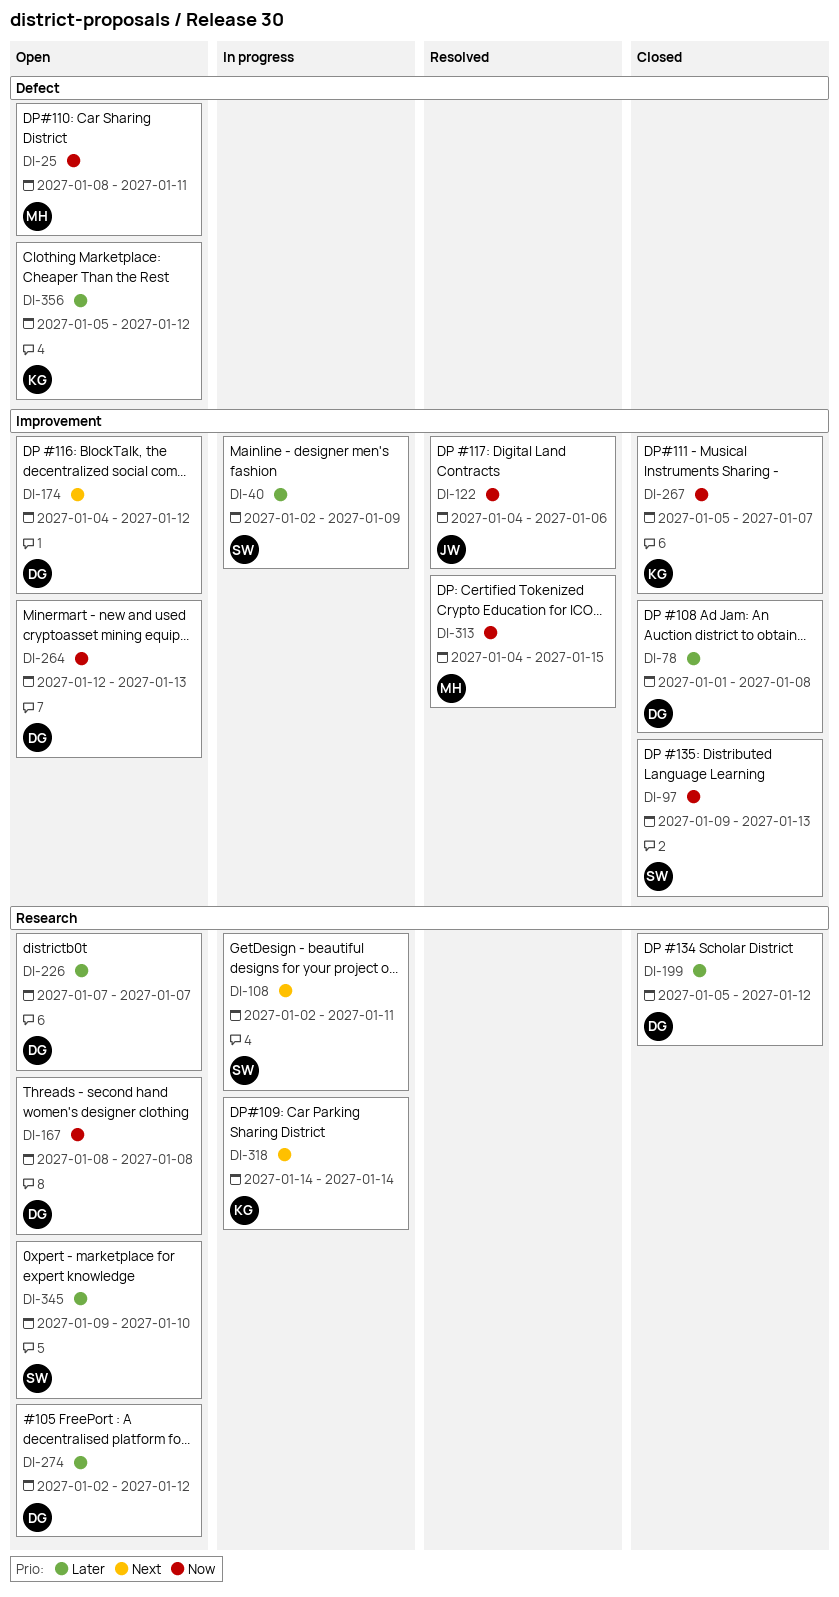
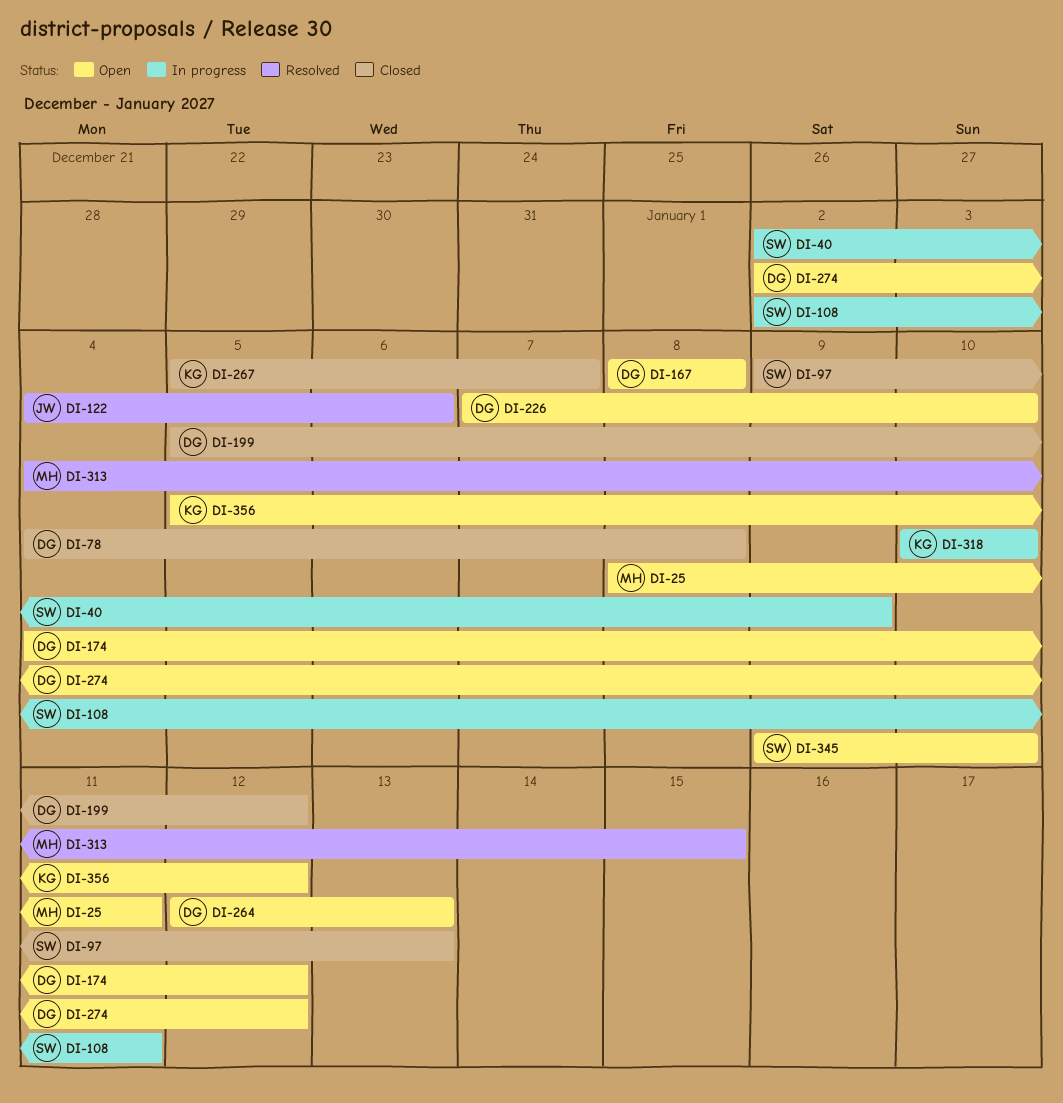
DI-78, start: Jan 1 -> Jan 4
DI-226, due: Jan 7 -> Jan 10
DI-318, start: Jan 14 -> Jan 10
DI-318, due: Jan 14 -> Jan 10

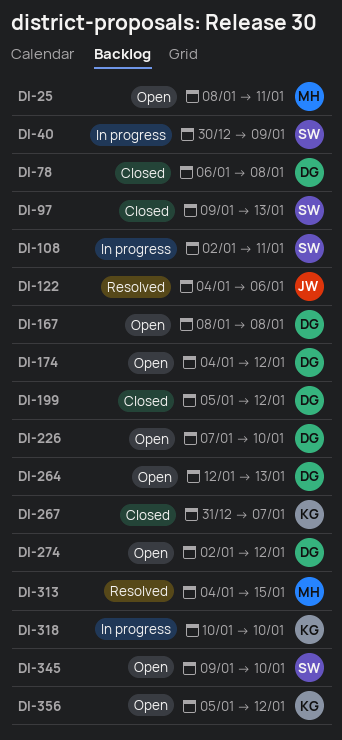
DI-40, start: Jan 2 -> Dec 30
DI-78, start: Jan 4 -> Jan 6
DI-267, start: Jan 5 -> Dec 31

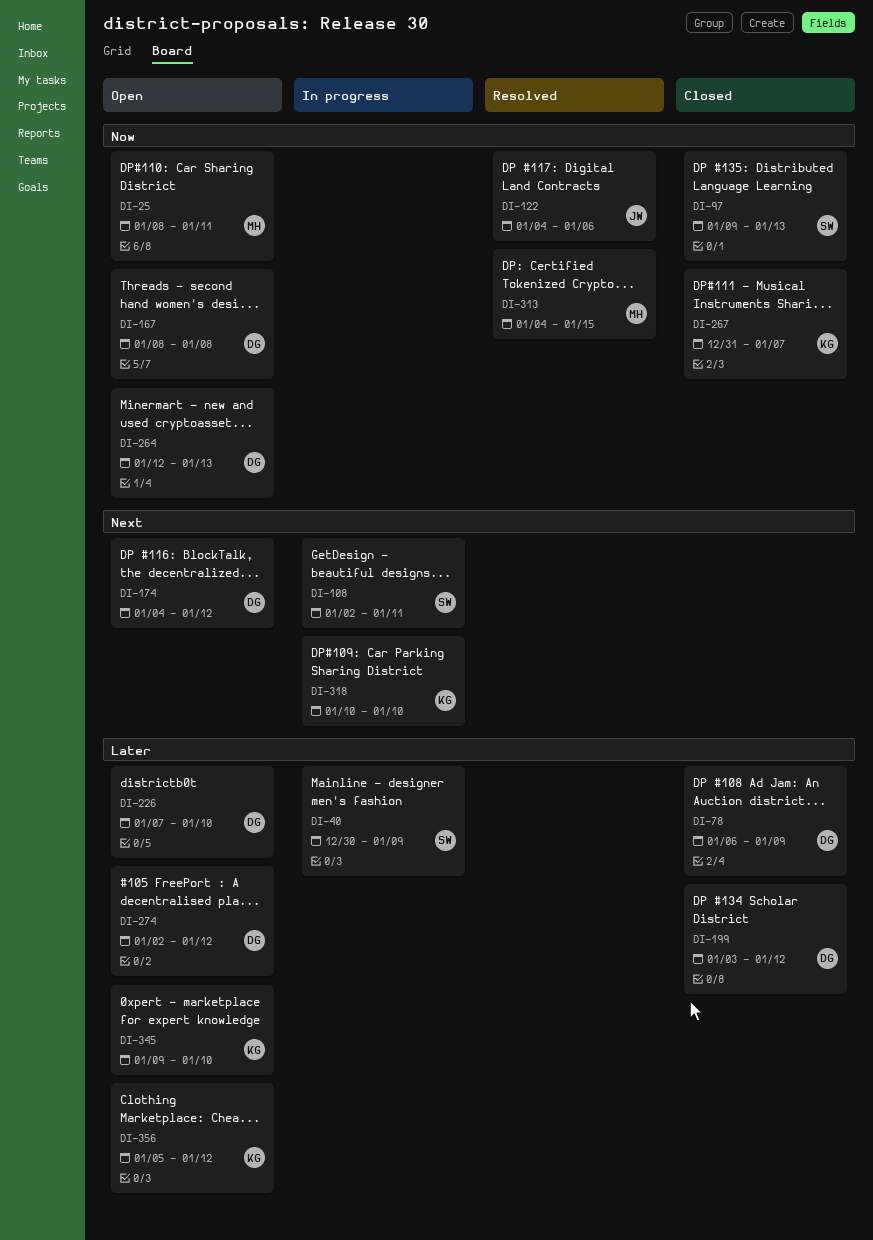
DI-78, due: Jan 8 -> Jan 9
DI-199, start: Jan 5 -> Jan 3
DI-345, owner: SW -> KG

